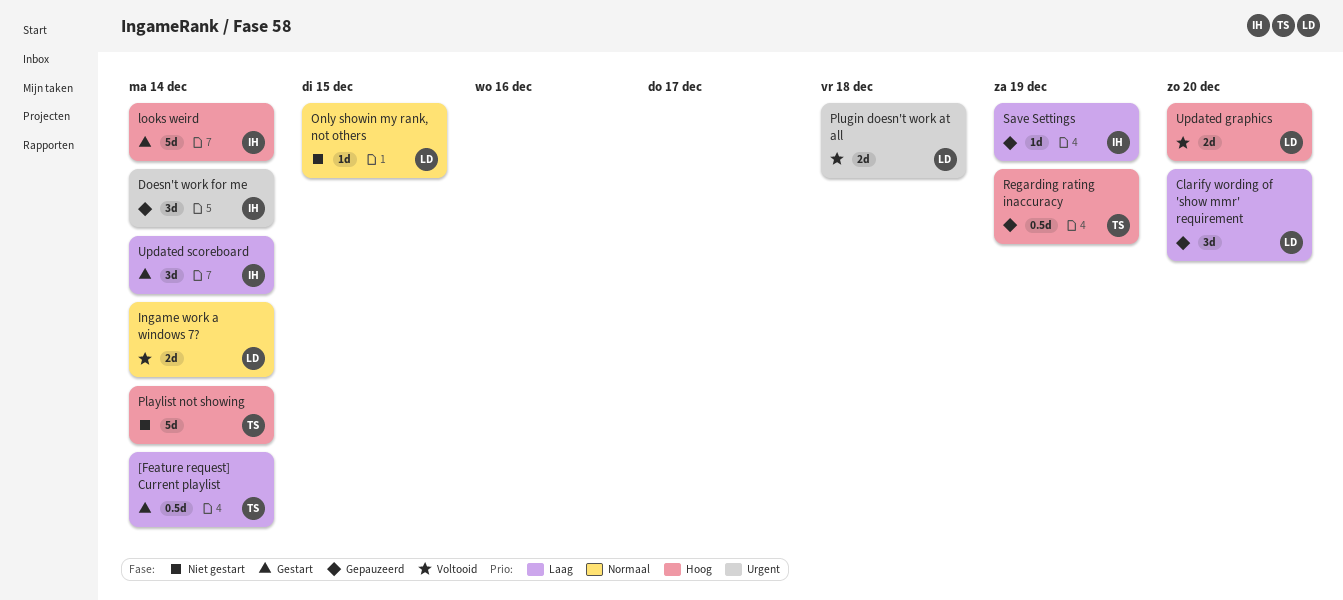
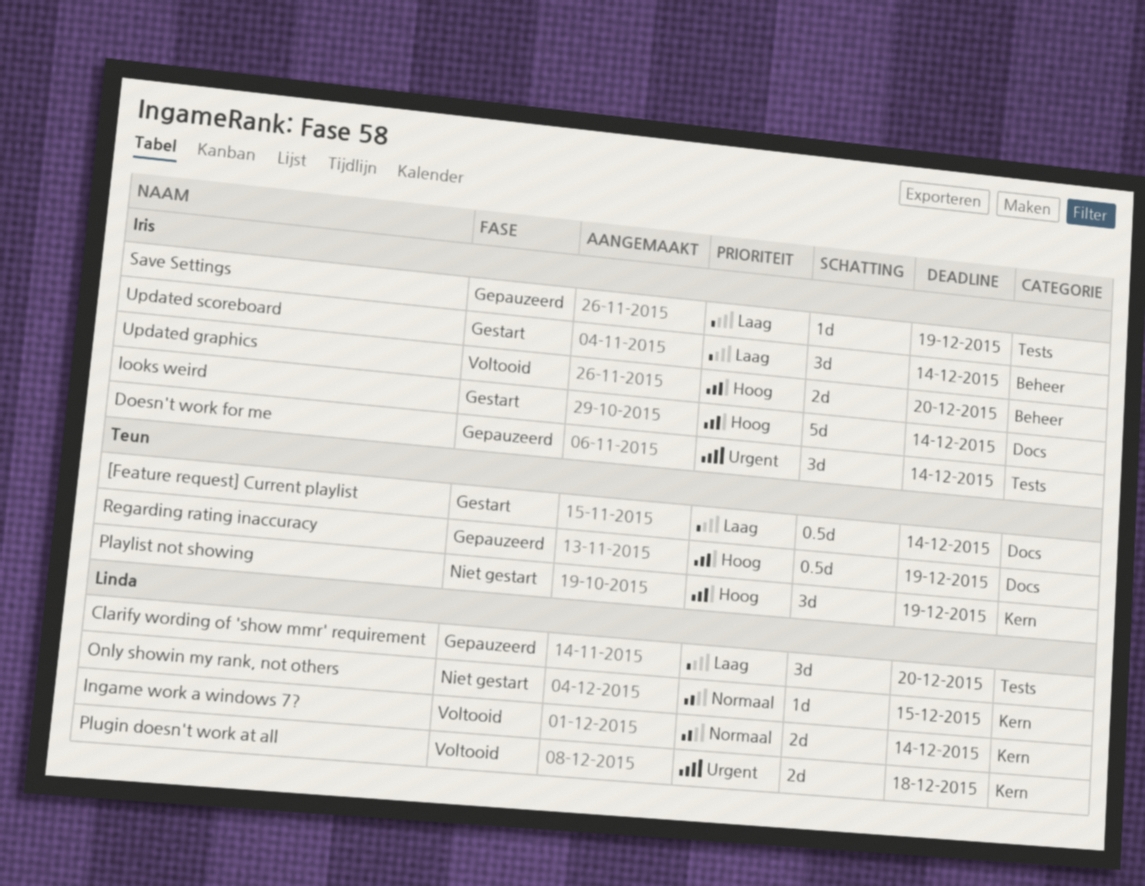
Playlist not showing, estimate: 5d -> 3d
Playlist not showing, due: Dec 14 -> Dec 19
Updated graphics, owner: Linda -> Iris

